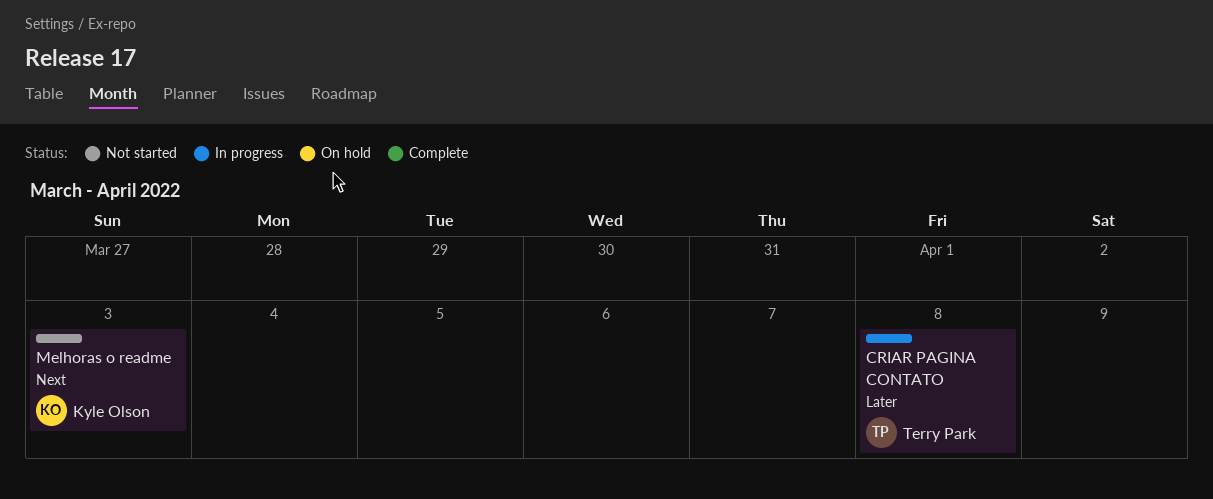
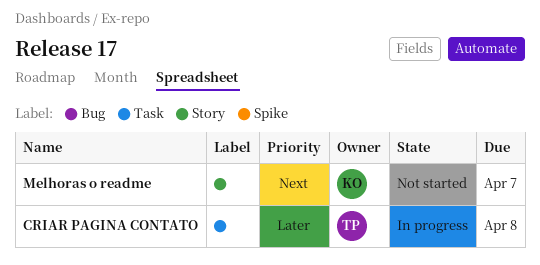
Melhoras o readme, due: Apr 3 -> Apr 7

